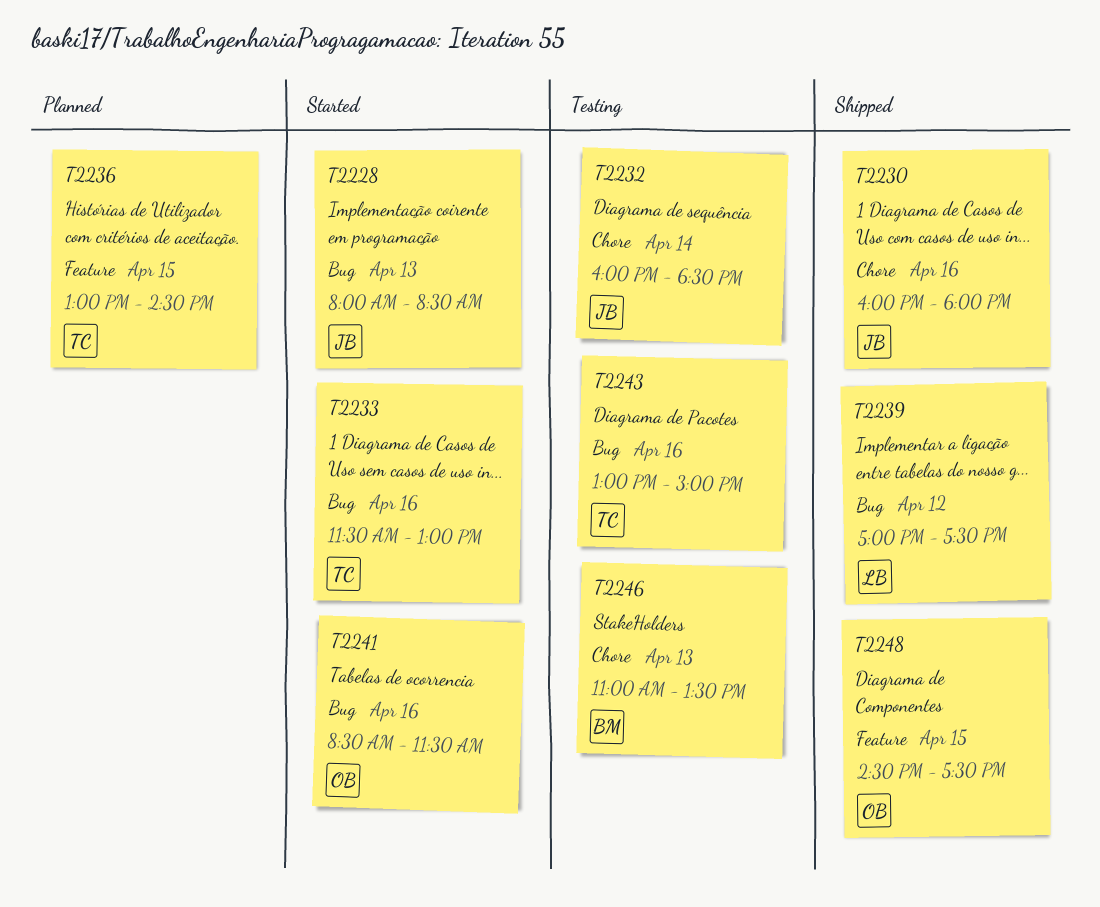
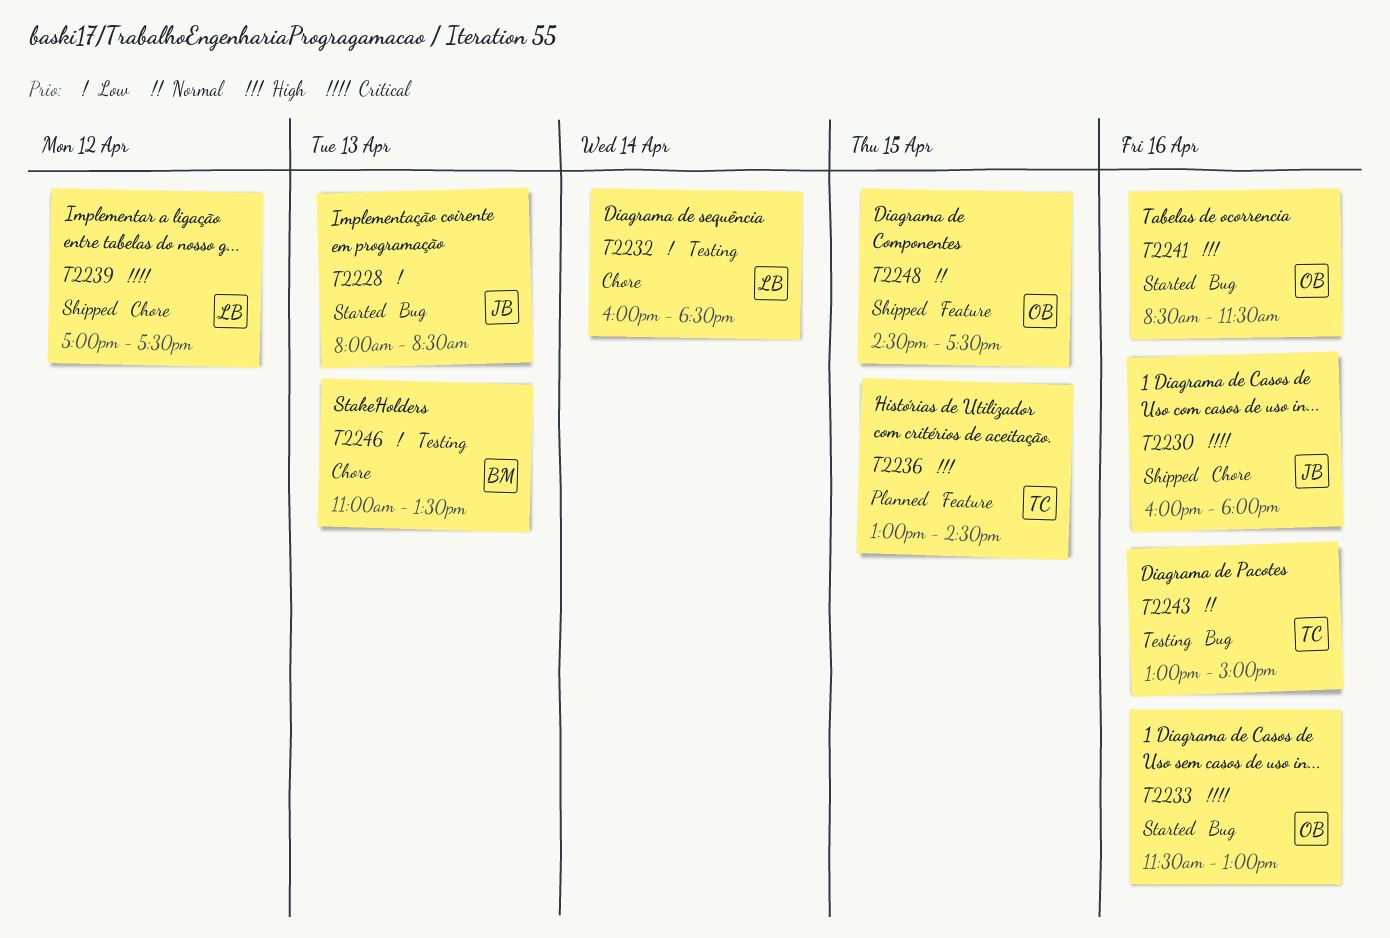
T2232, owner: JB -> LB
T2233, owner: TC -> OB
T2239, label: Bug -> Chore

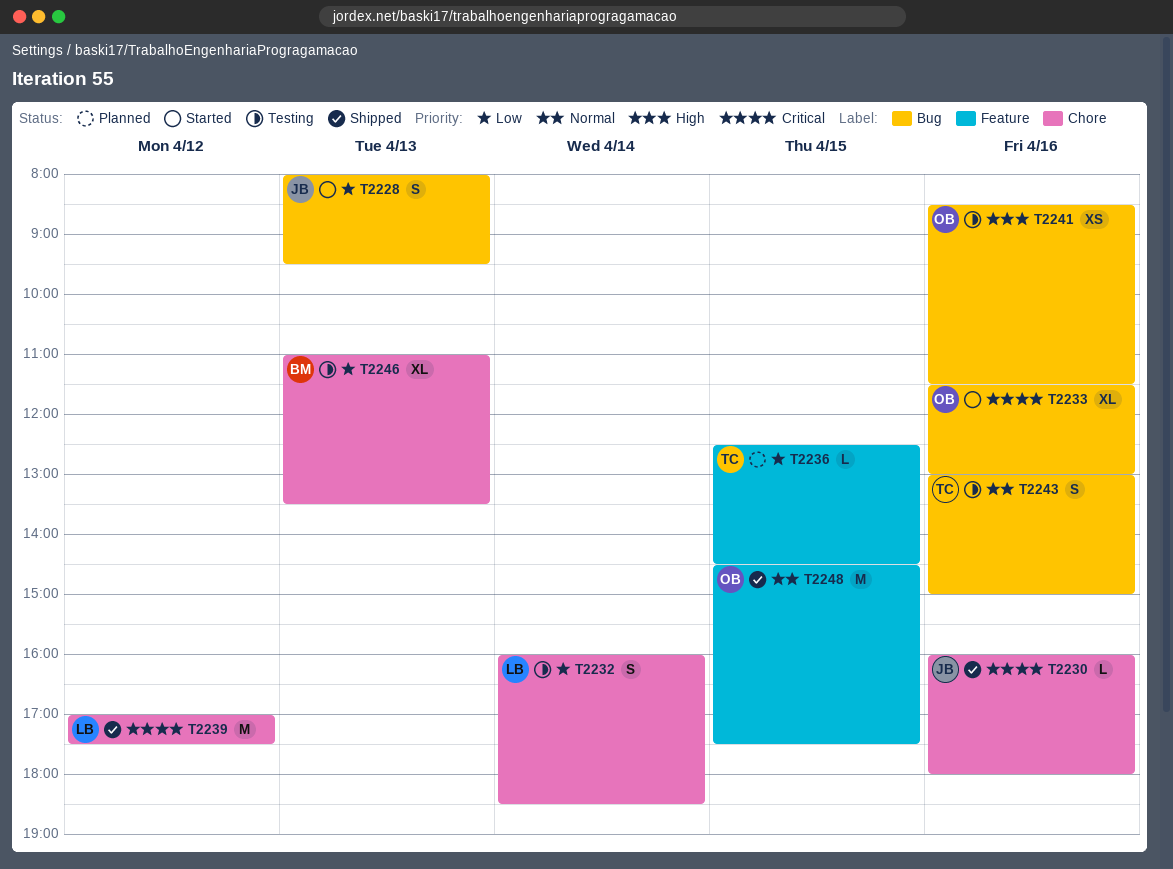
T2228, ends: 08:30 -> 09:30
T2236, priority: High -> Low
T2236, begins: 13:00 -> 12:30
T2241, status: Started -> Testing

